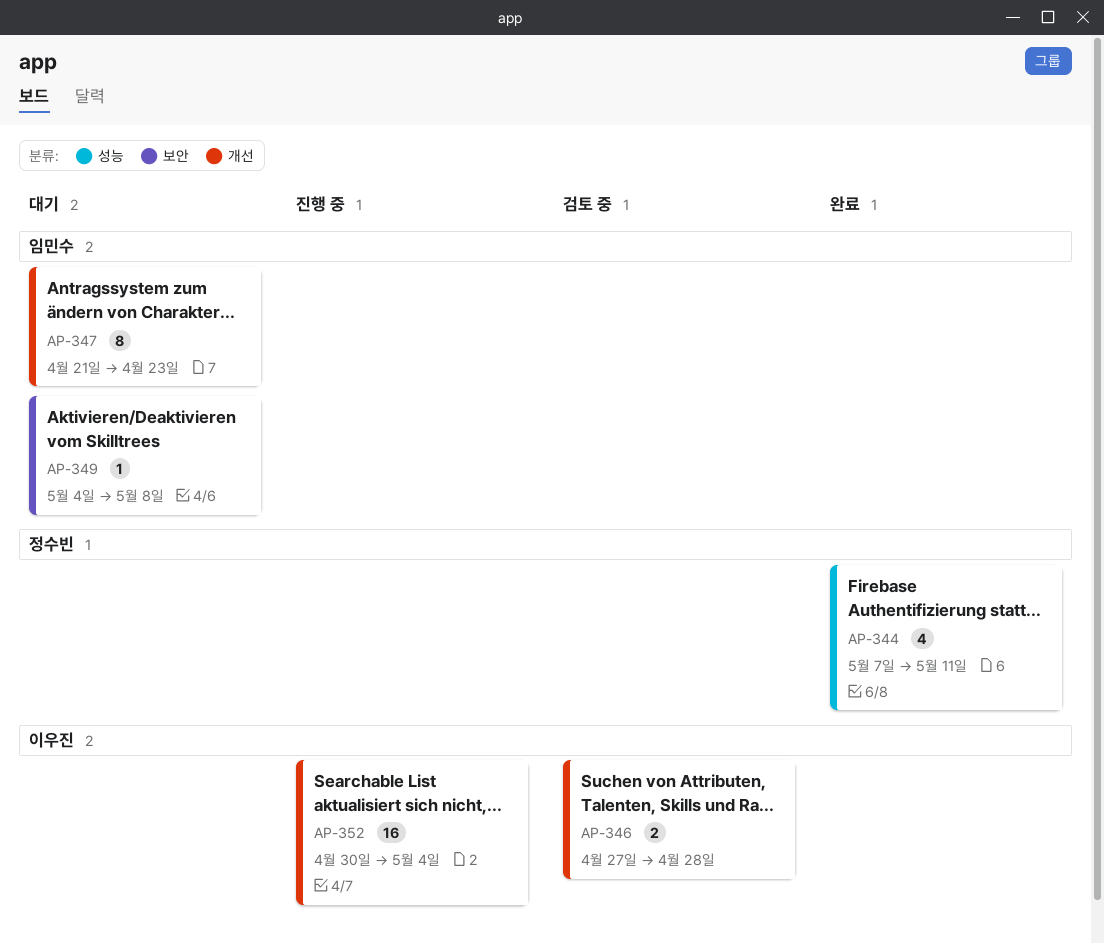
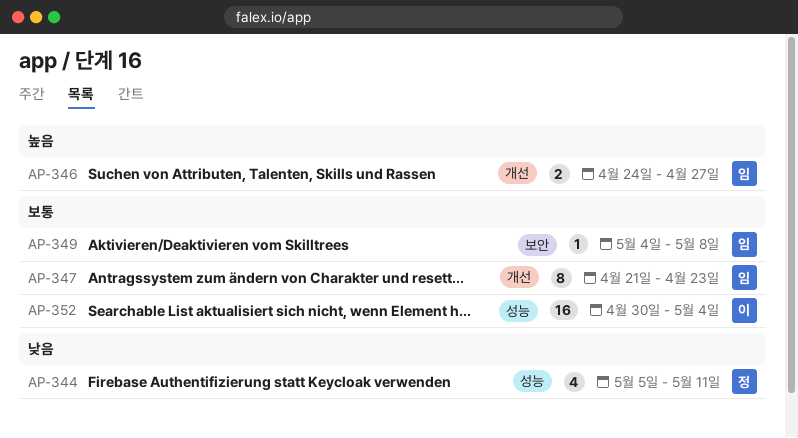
AP-344, start: May 7 -> May 5
AP-346, owner: 이우진 -> 임민수
AP-346, start: Apr 27 -> Apr 24
AP-346, due: Apr 28 -> Apr 27
AP-352, label: 개선 -> 성능

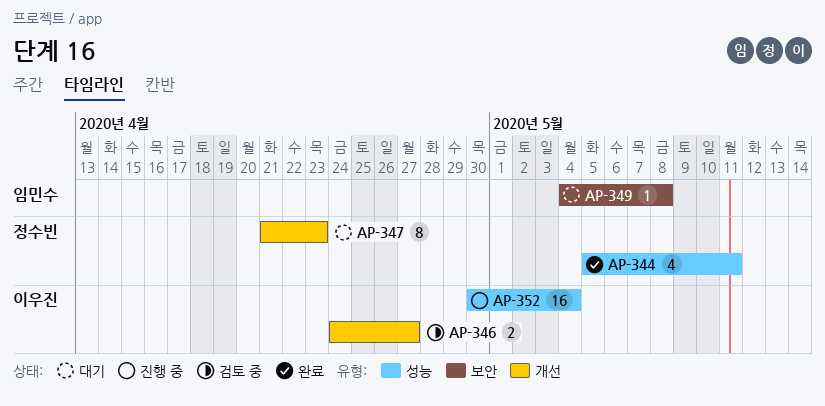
AP-346, owner: 임민수 -> 이우진
AP-347, owner: 임민수 -> 정수빈

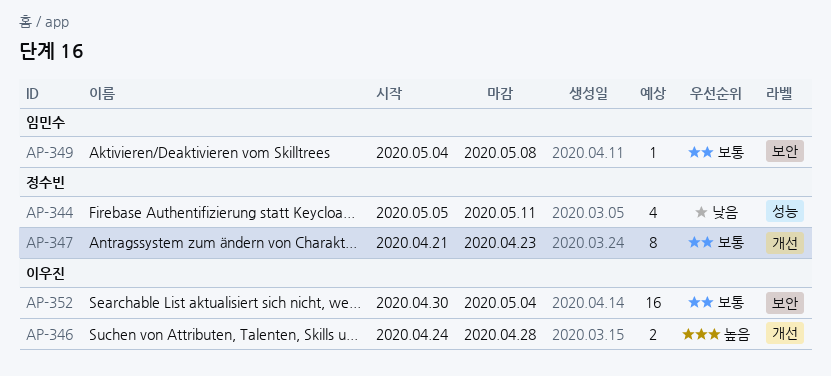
AP-346, due: Apr 27 -> Apr 28
AP-352, label: 성능 -> 보안

